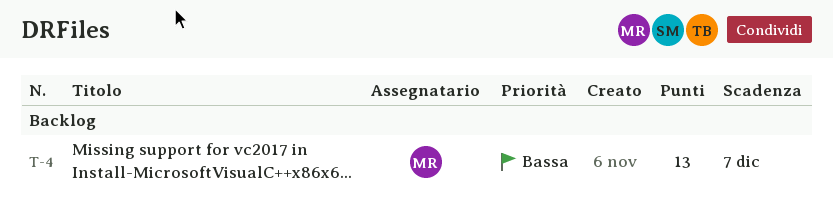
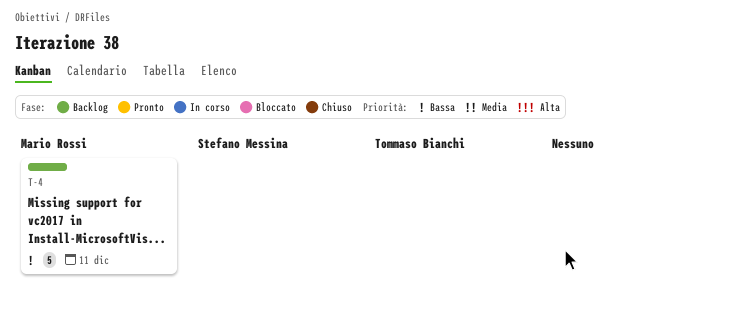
T-4, estimate: 13 -> 5
T-4, due: Dec 7 -> Dec 11

